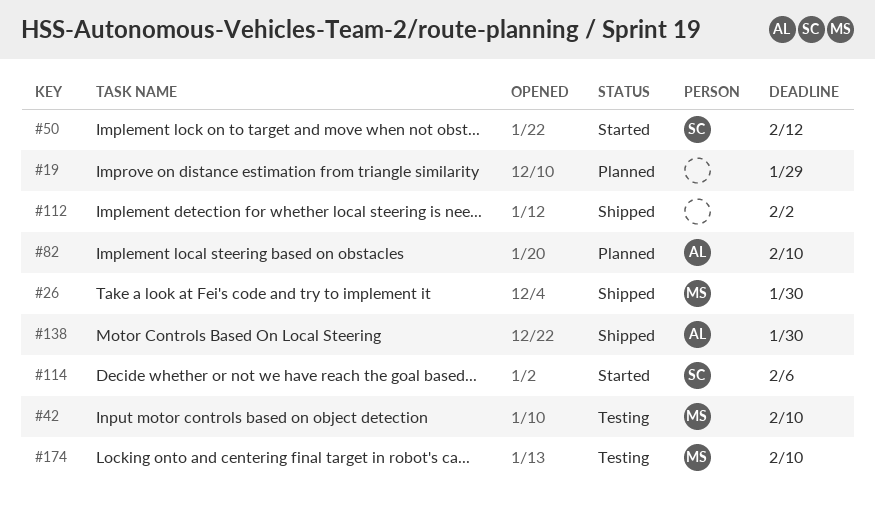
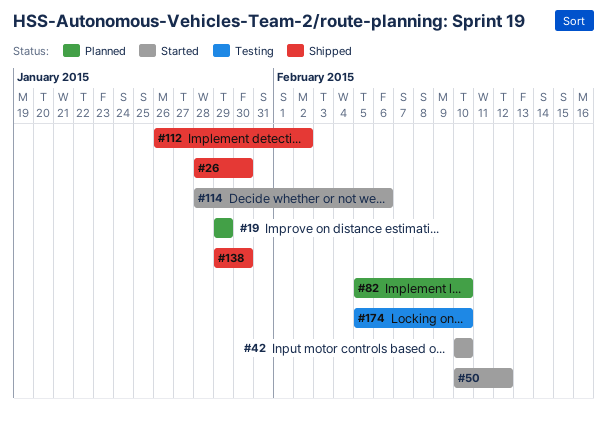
#42, status: Testing -> Started

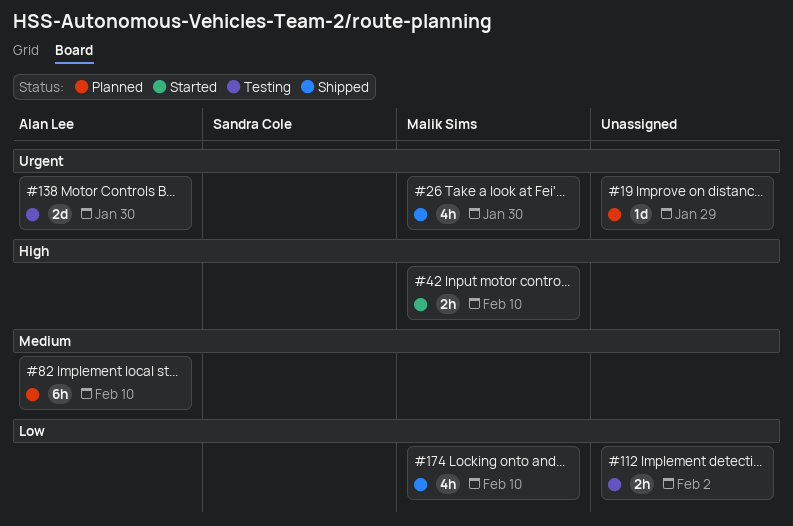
#50: present -> none
#112, status: Shipped -> Testing
#114: present -> none
#138, status: Shipped -> Testing
#174, status: Testing -> Shipped

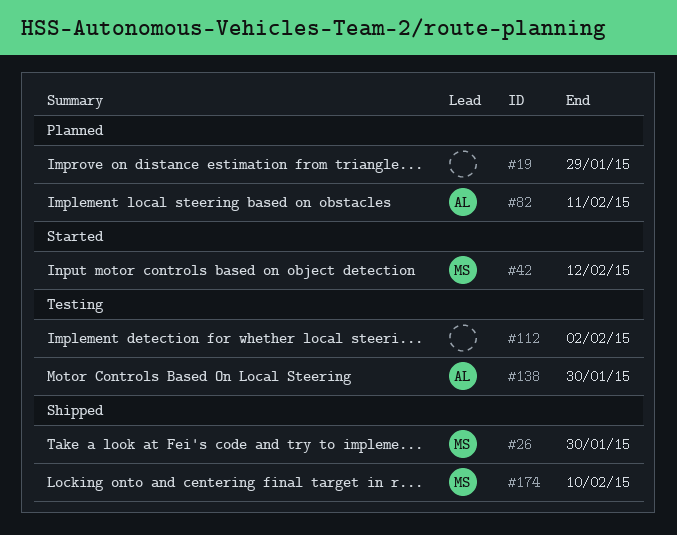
#42, due: Feb 10 -> Feb 12
#82, due: Feb 10 -> Feb 11

